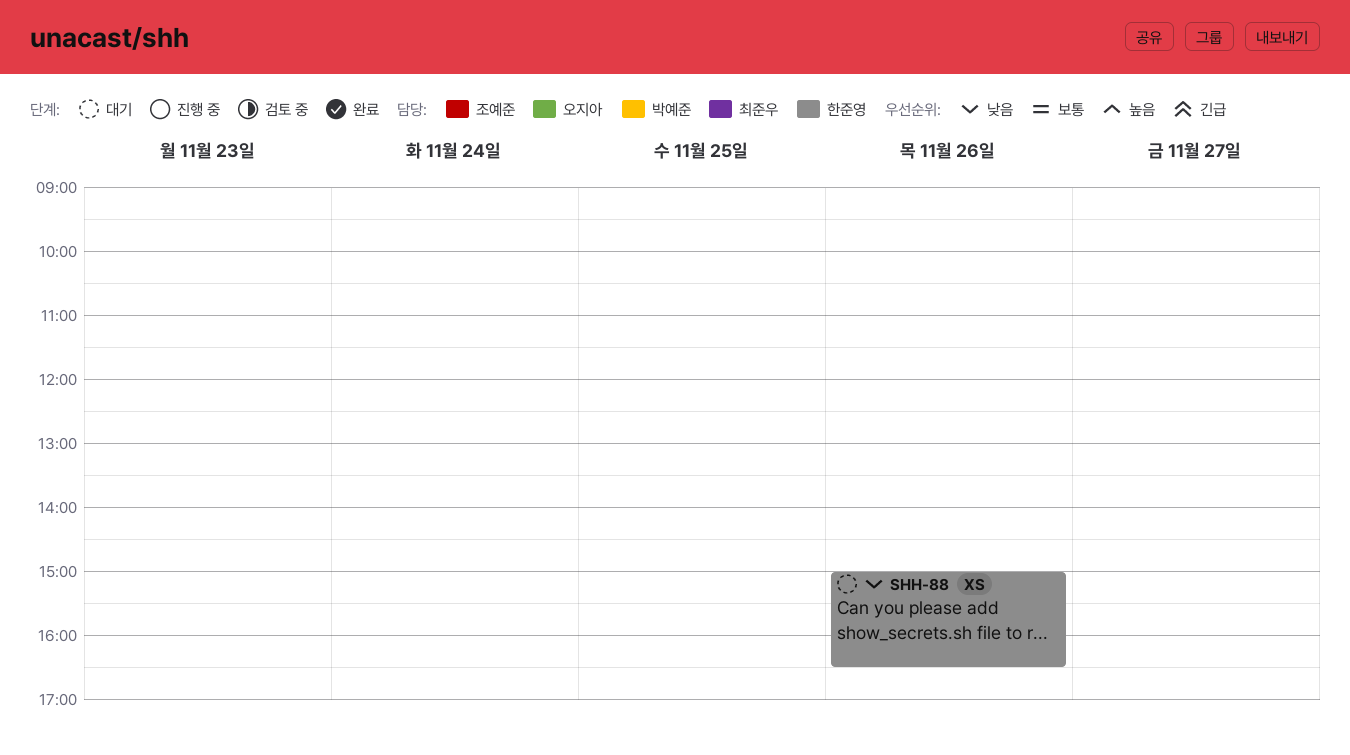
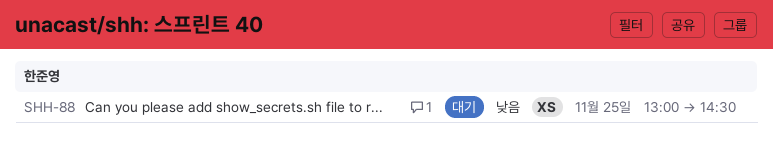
SHH-88, day: Nov 26 -> Nov 25
SHH-88, begins: 15:00 -> 13:00
SHH-88, ends: 16:30 -> 14:30

